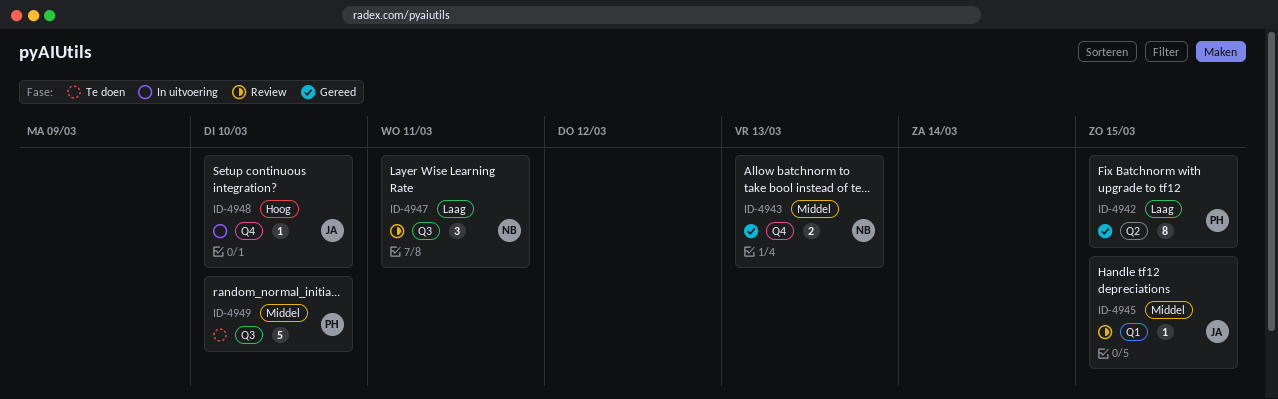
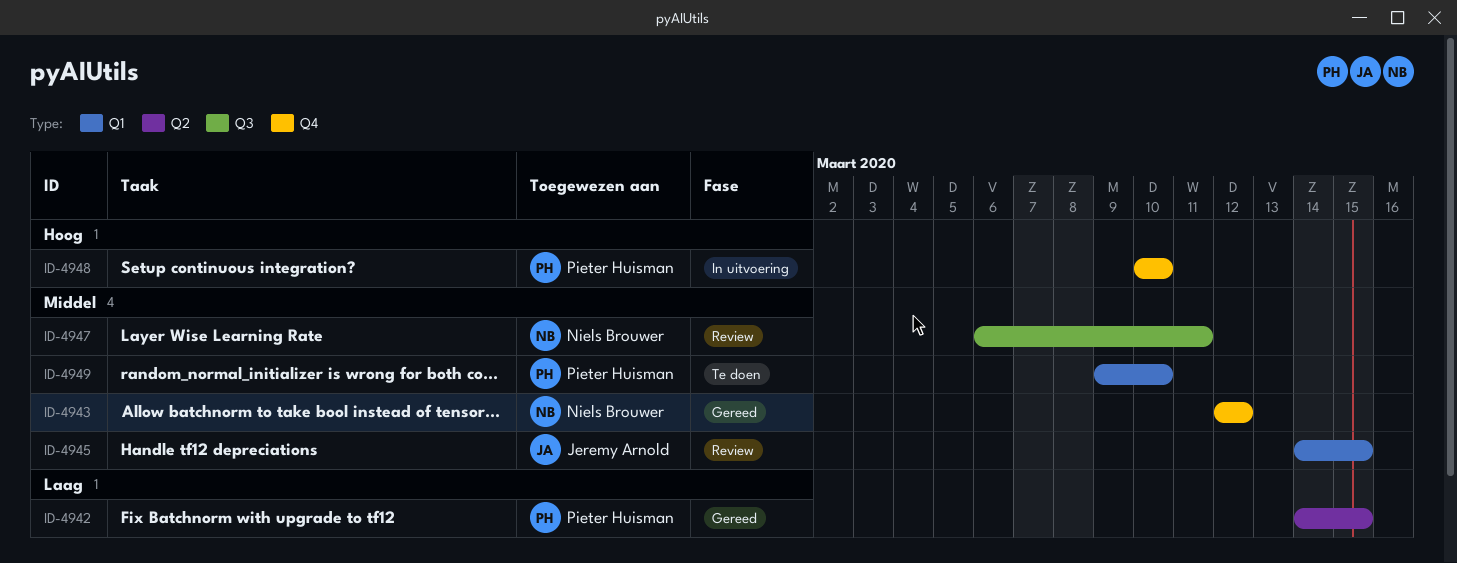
ID-4943, due: Mar 13 -> Mar 12
ID-4947, priority: Laag -> Middel
ID-4948, owner: Jeremy Arnold -> Pieter Huisman
ID-4949, label: Q3 -> Q1

